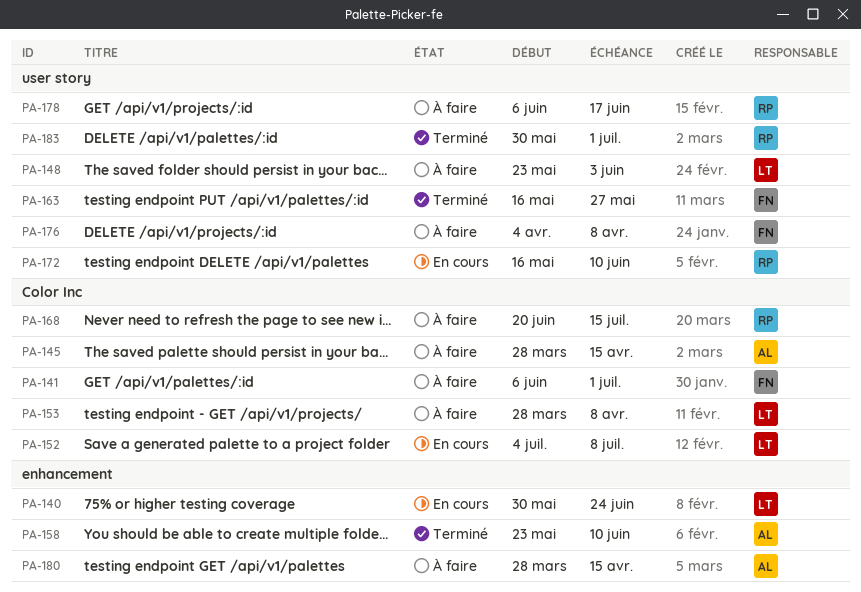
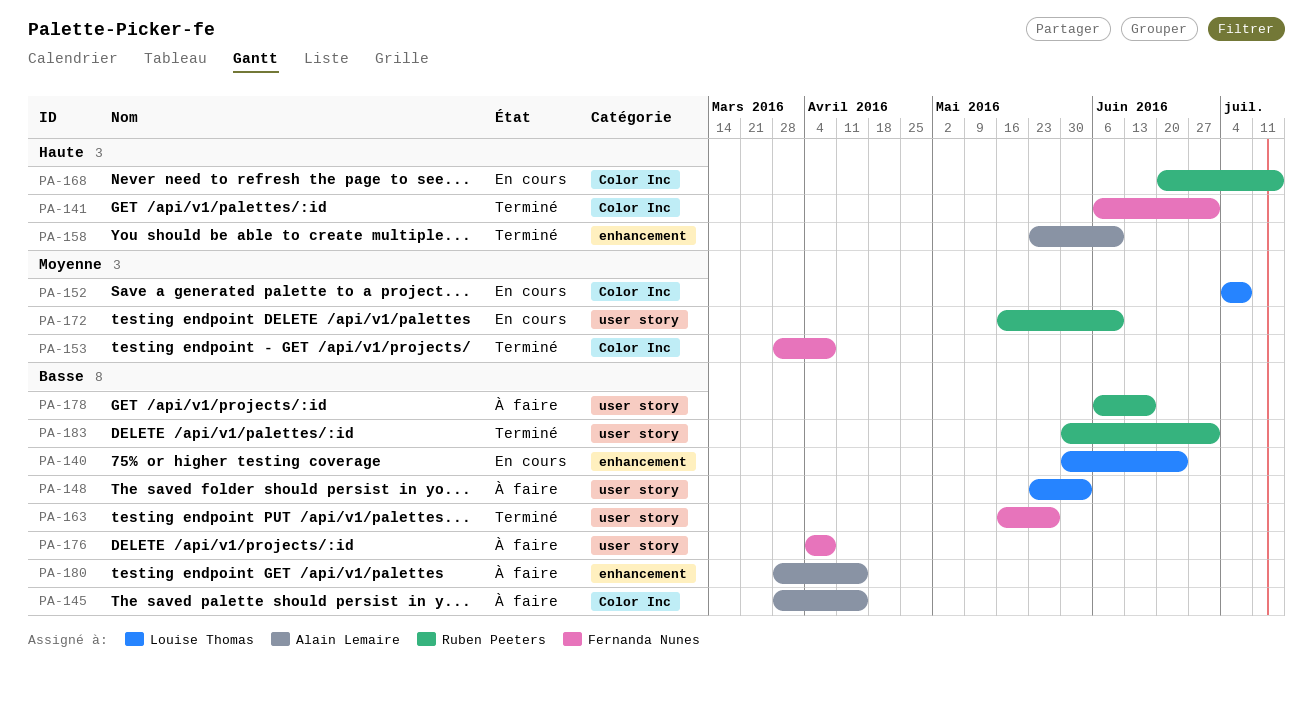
PA-141, status: À faire -> Terminé
PA-153, status: À faire -> Terminé
PA-153, owner: Louise Thomas -> Fernanda Nunes
PA-168, status: À faire -> En cours

